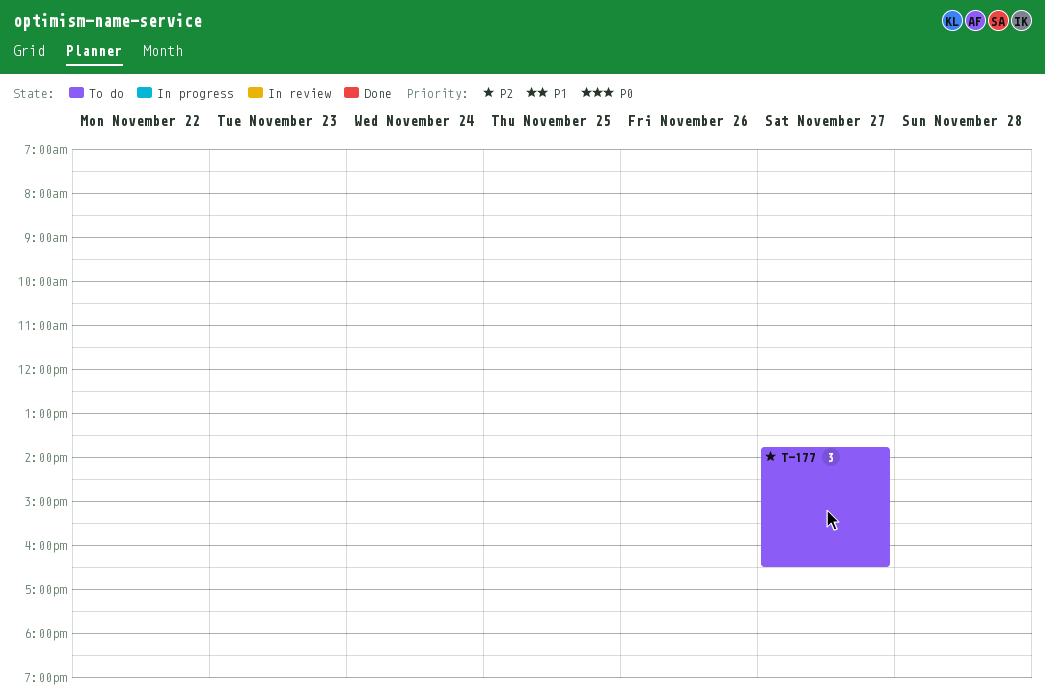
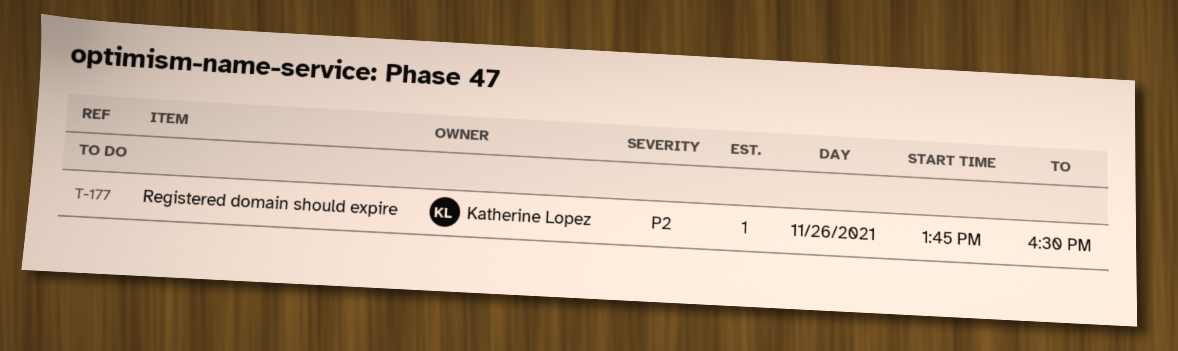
T-177, estimate: 3 -> 1
T-177, day: Nov 27 -> Nov 26

